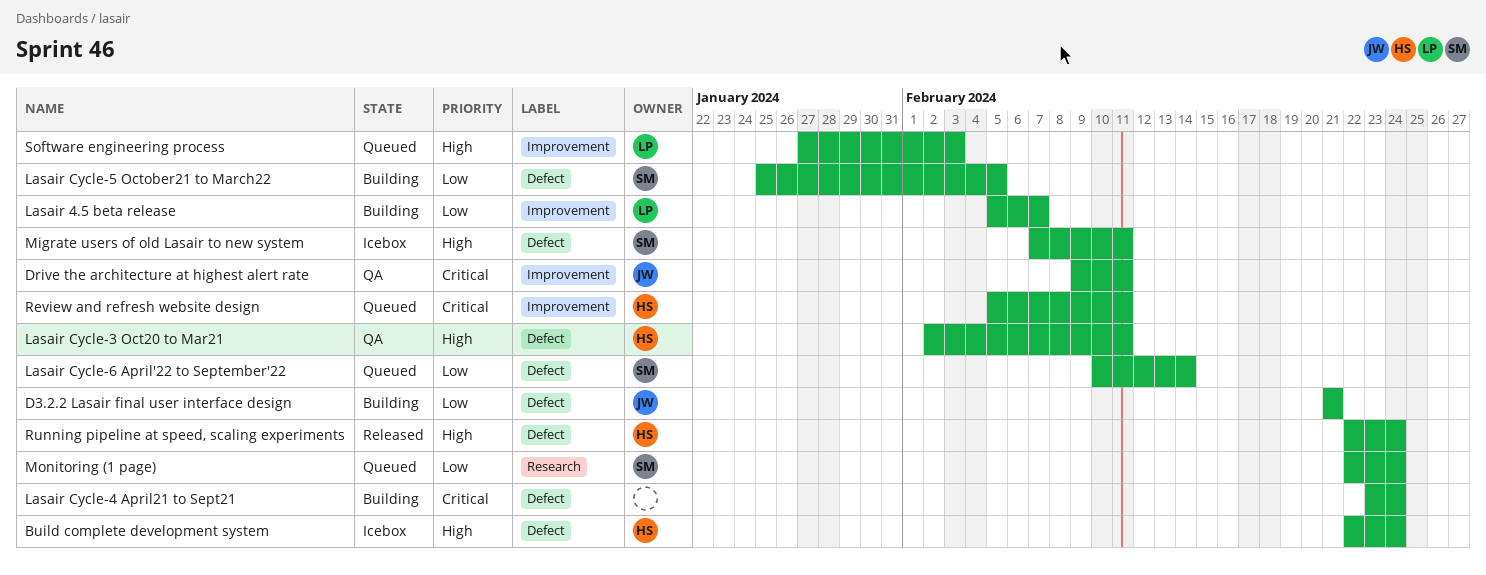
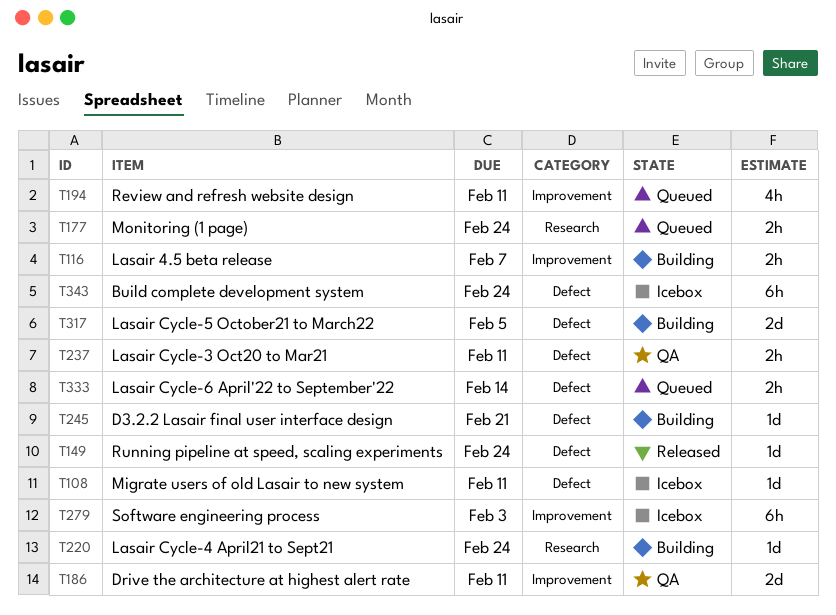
Lasair Cycle-4 April21 to Sept21, label: Defect -> Research
Software engineering process, status: Queued -> Icebox

